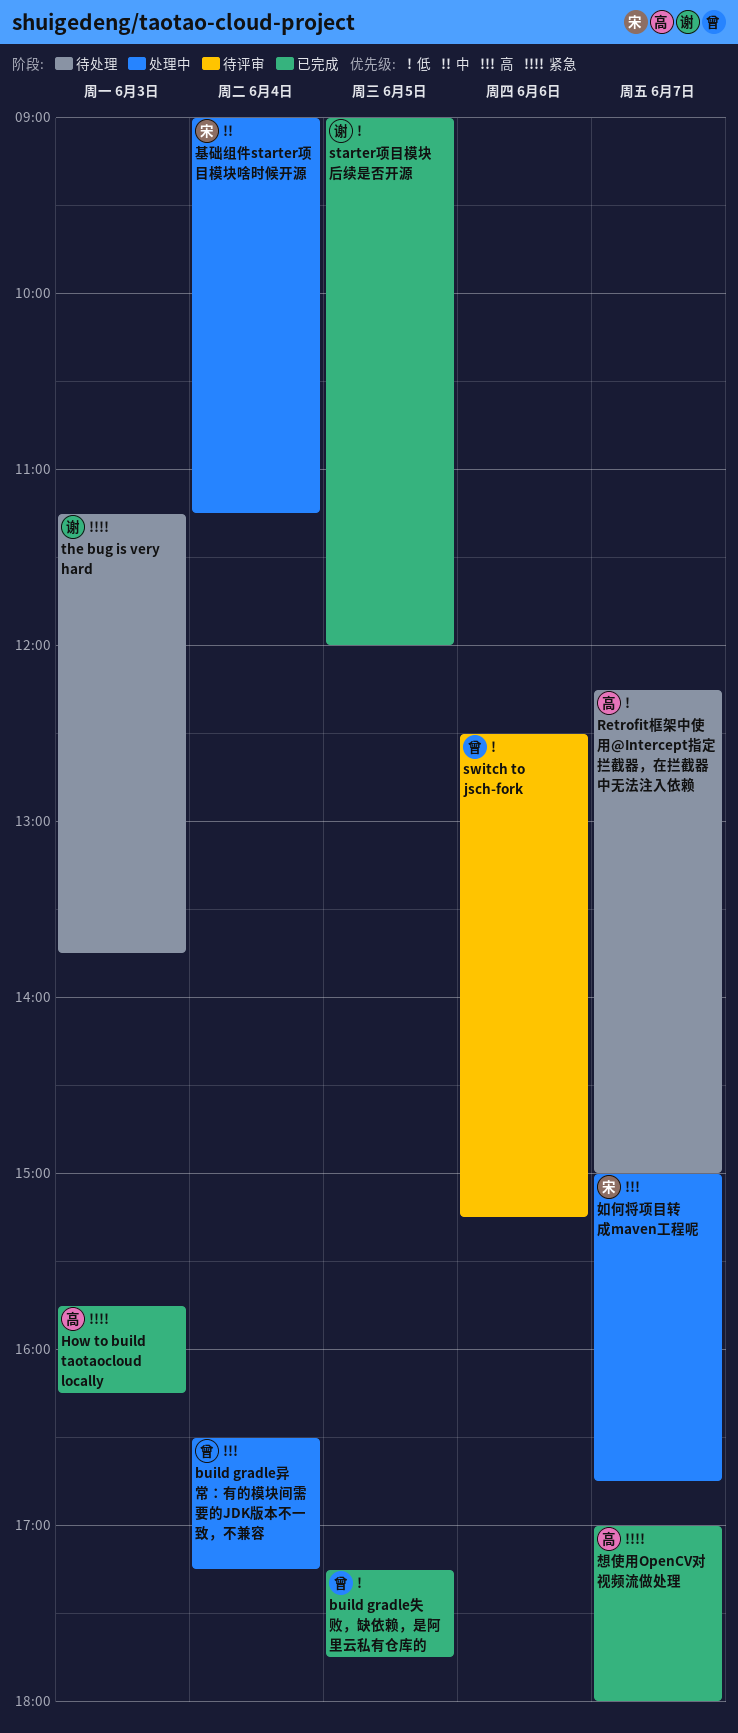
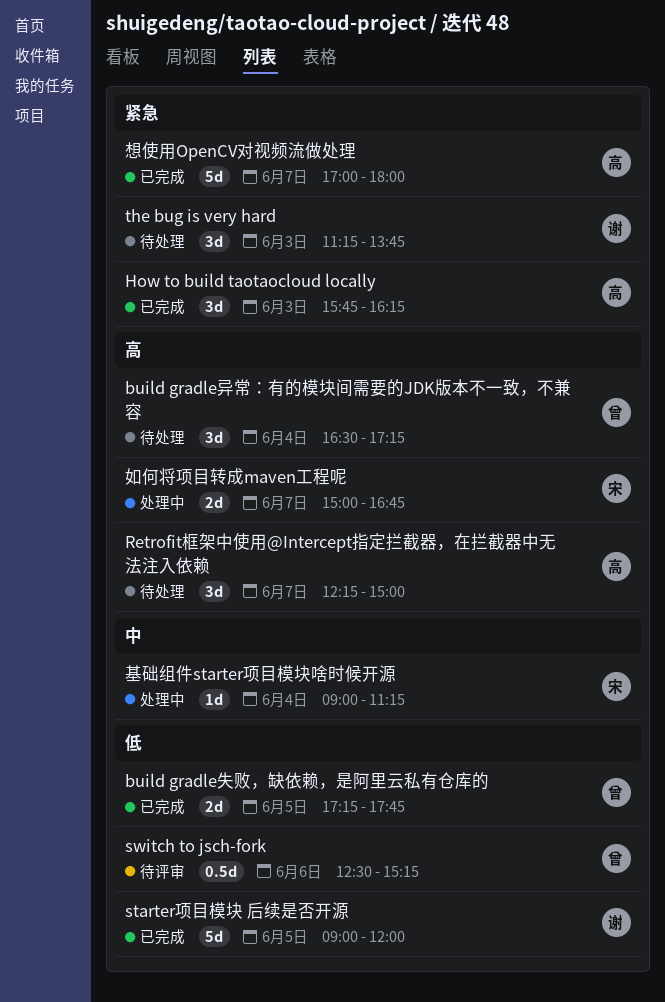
build gradle异常：有的模块间需要的JDK版本不一致，不兼容, status: 处理中 -> 待处理
Retrofit框架中使用@Intercept指定拦截器，在拦截器中无法注入依赖, priority: 低 -> 高

